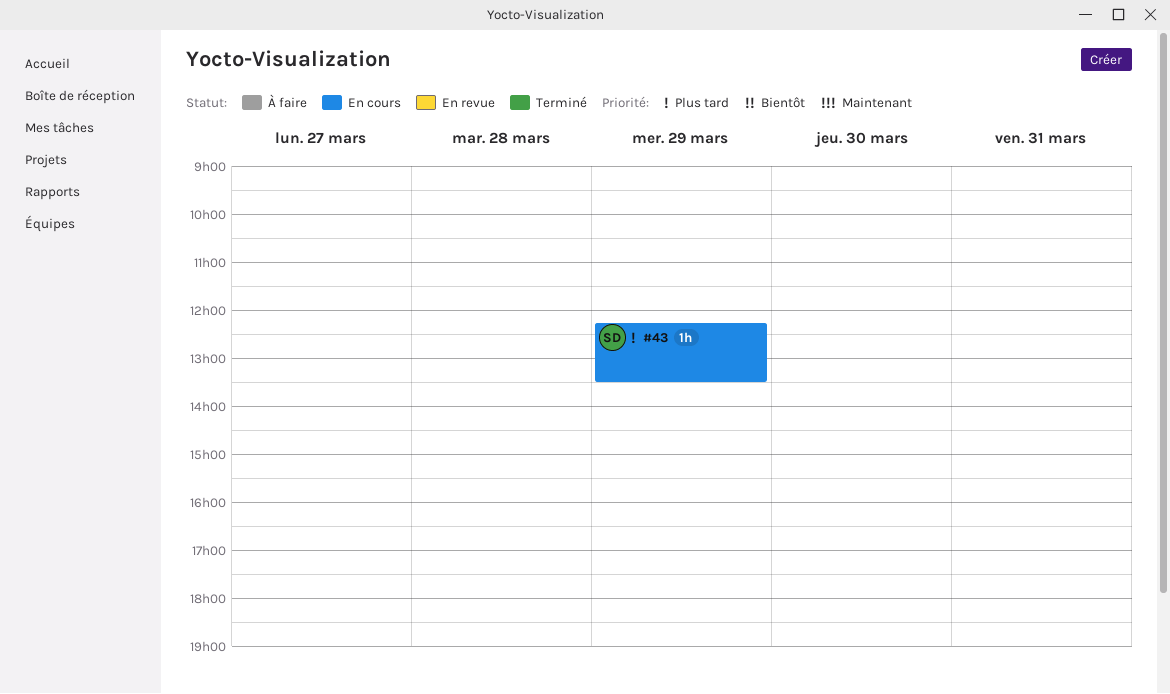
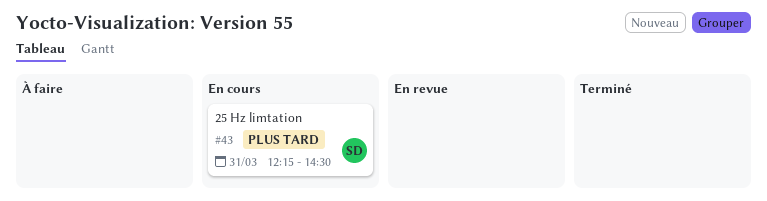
#43, day: Mar 29 -> Mar 31
#43, ends: 13:30 -> 14:30

